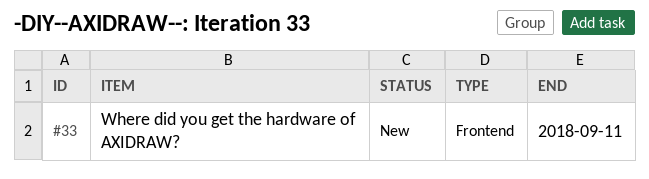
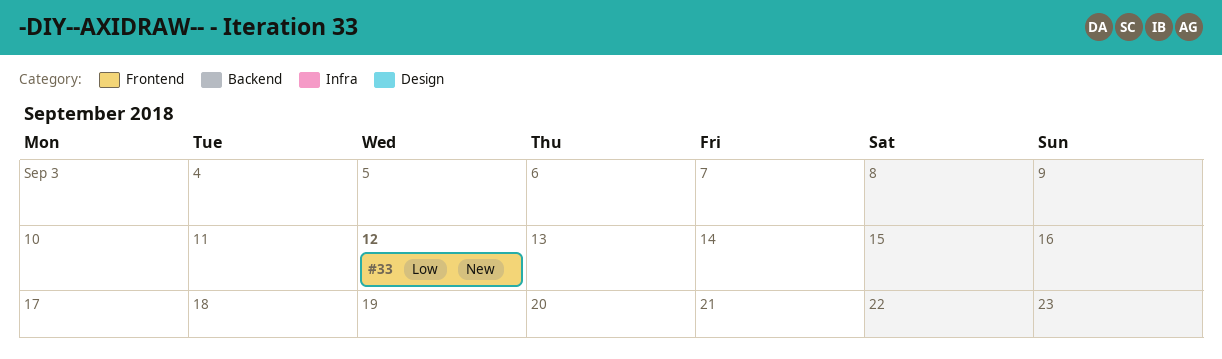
#33, due: Sep 11 -> Sep 12

